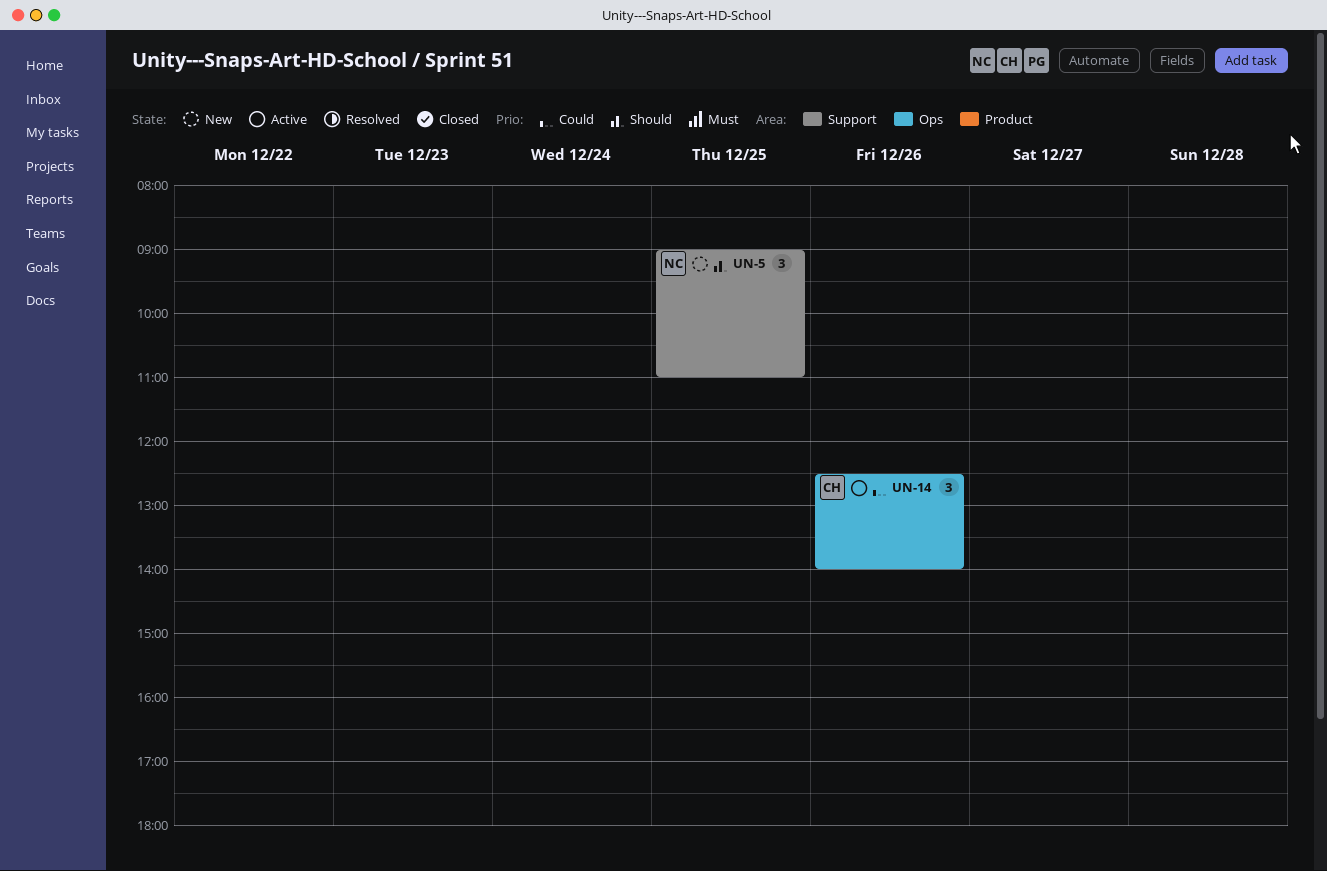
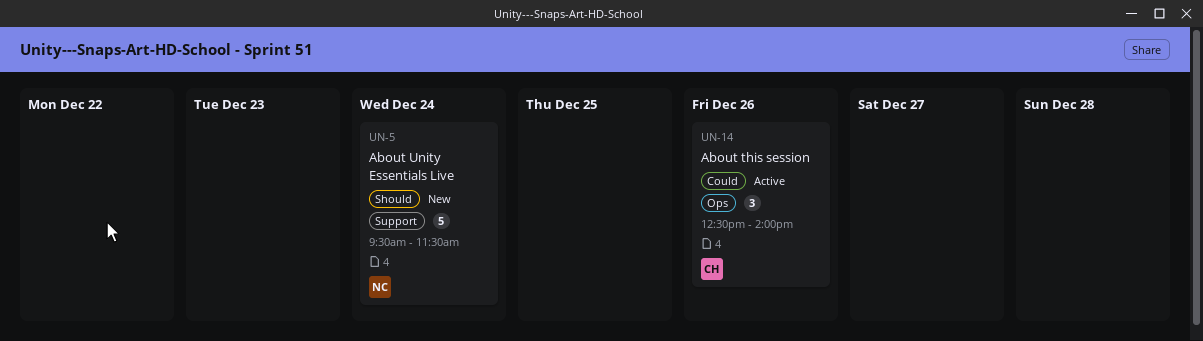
UN-5, estimate: 3 -> 5
UN-5, day: Dec 25 -> Dec 24
UN-5, begins: 09:00 -> 09:30
UN-5, ends: 11:00 -> 11:30

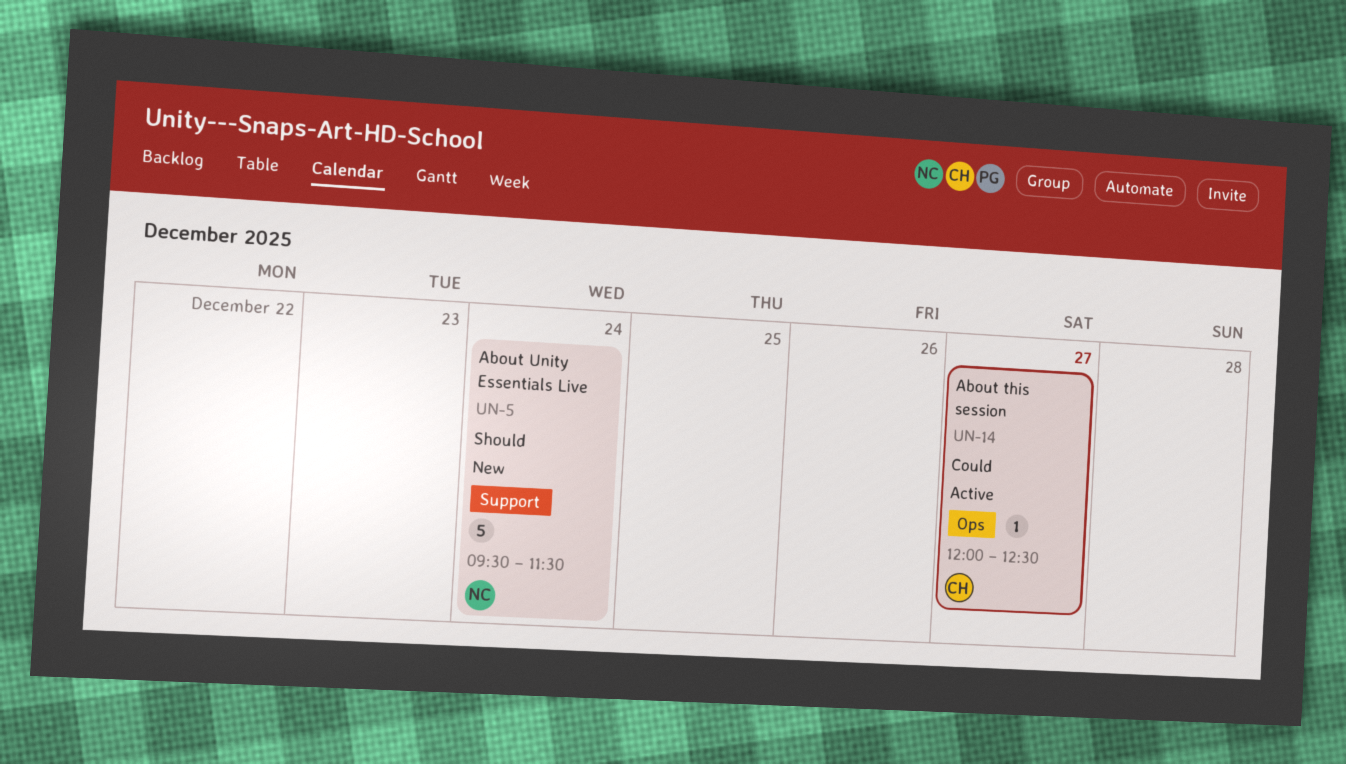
UN-14, estimate: 3 -> 1
UN-14, day: Dec 26 -> Dec 27
UN-14, begins: 12:30 -> 12:00
UN-14, ends: 14:00 -> 12:30

